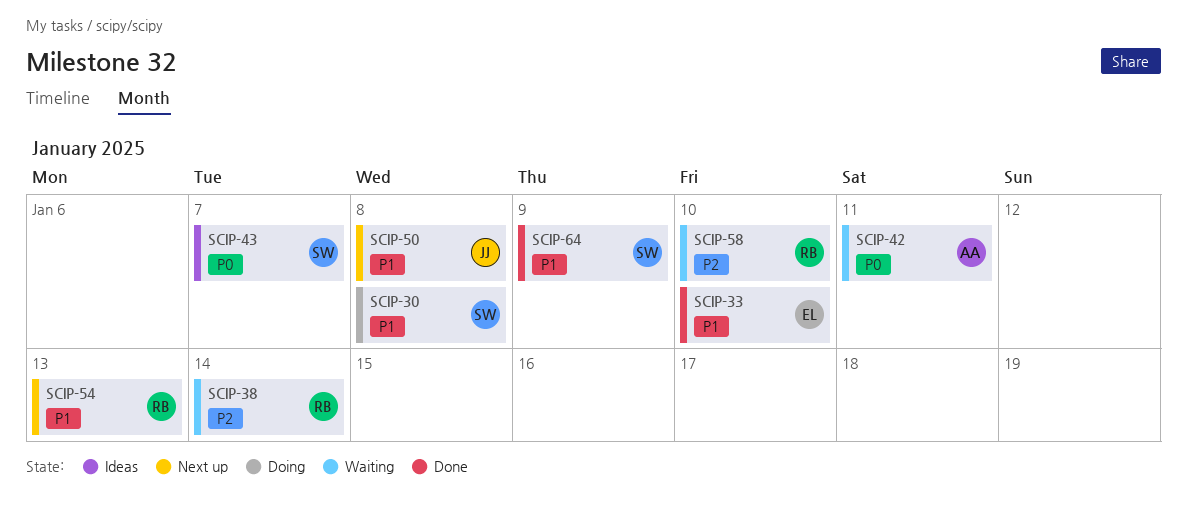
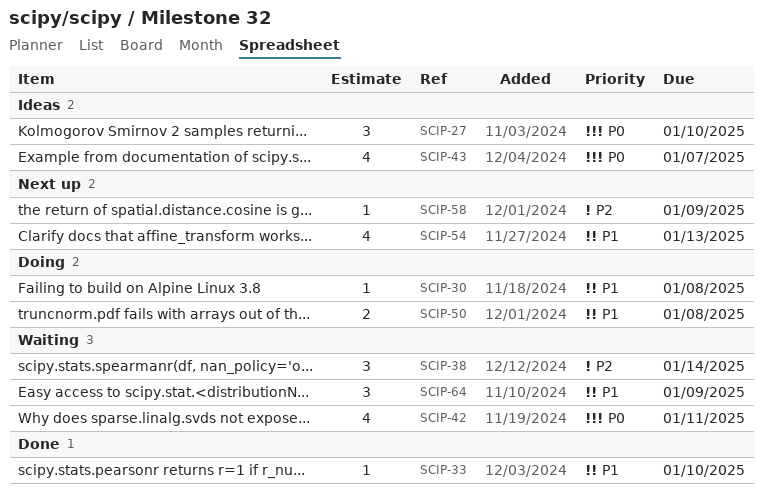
SCIP-27: none -> present
SCIP-50, status: Next up -> Doing
SCIP-58, status: Waiting -> Next up
SCIP-58, due: Jan 10 -> Jan 9
SCIP-64, status: Done -> Waiting

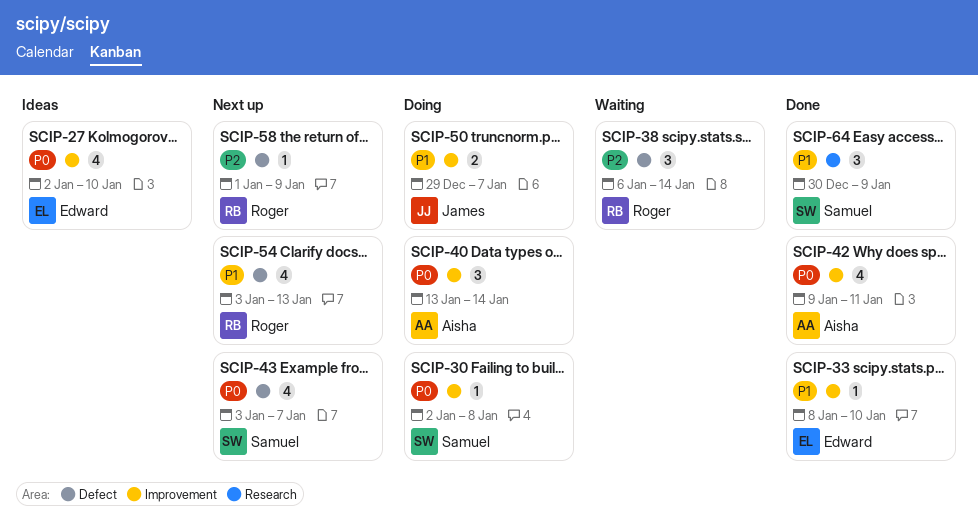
SCIP-27, estimate: 3 -> 4
SCIP-30, priority: P1 -> P0
SCIP-40: none -> present
SCIP-42, status: Waiting -> Done
SCIP-43, status: Ideas -> Next up
SCIP-50, due: Jan 8 -> Jan 7
SCIP-64, status: Waiting -> Done

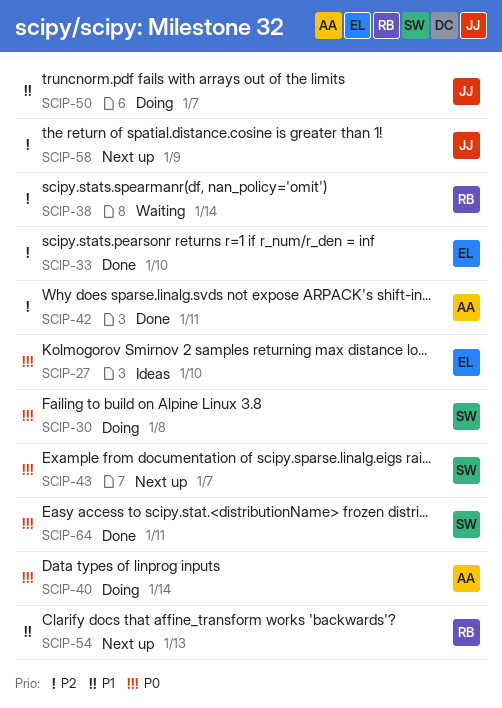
SCIP-33, priority: P1 -> P2
SCIP-42, priority: P0 -> P2
SCIP-58, owner: Roger -> James
SCIP-64, priority: P1 -> P0
SCIP-64, due: Jan 9 -> Jan 11

